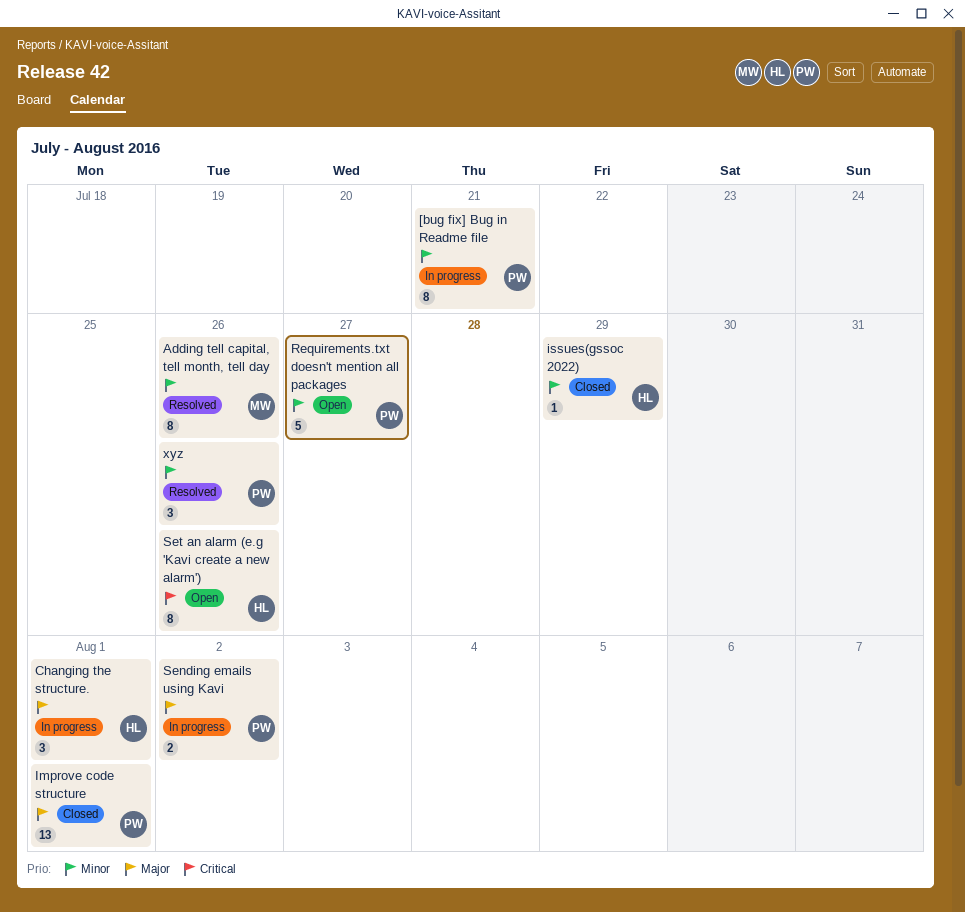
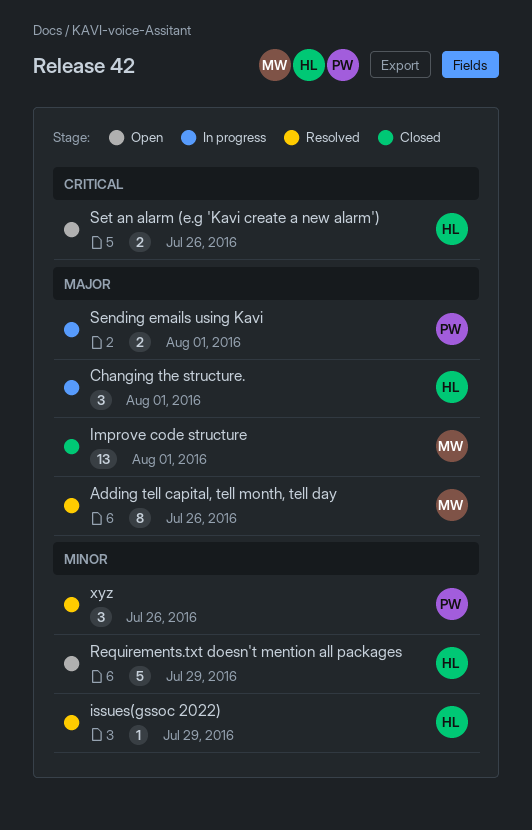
[bug fix] Bug in Readme file: present -> none
Adding tell capital, tell month, tell day, priority: Minor -> Major
Improve code structure, owner: PW -> MW
issues(gssoc 2022), status: Closed -> Resolved
Requirements.txt doesn't mention all packages, owner: PW -> HL
Requirements.txt doesn't mention all packages, due: Jul 27 -> Jul 29
Sending emails using Kavi, due: Aug 2 -> Aug 1
Set an alarm (e.g 'Kavi create a new alarm'), estimate: 8 -> 2

